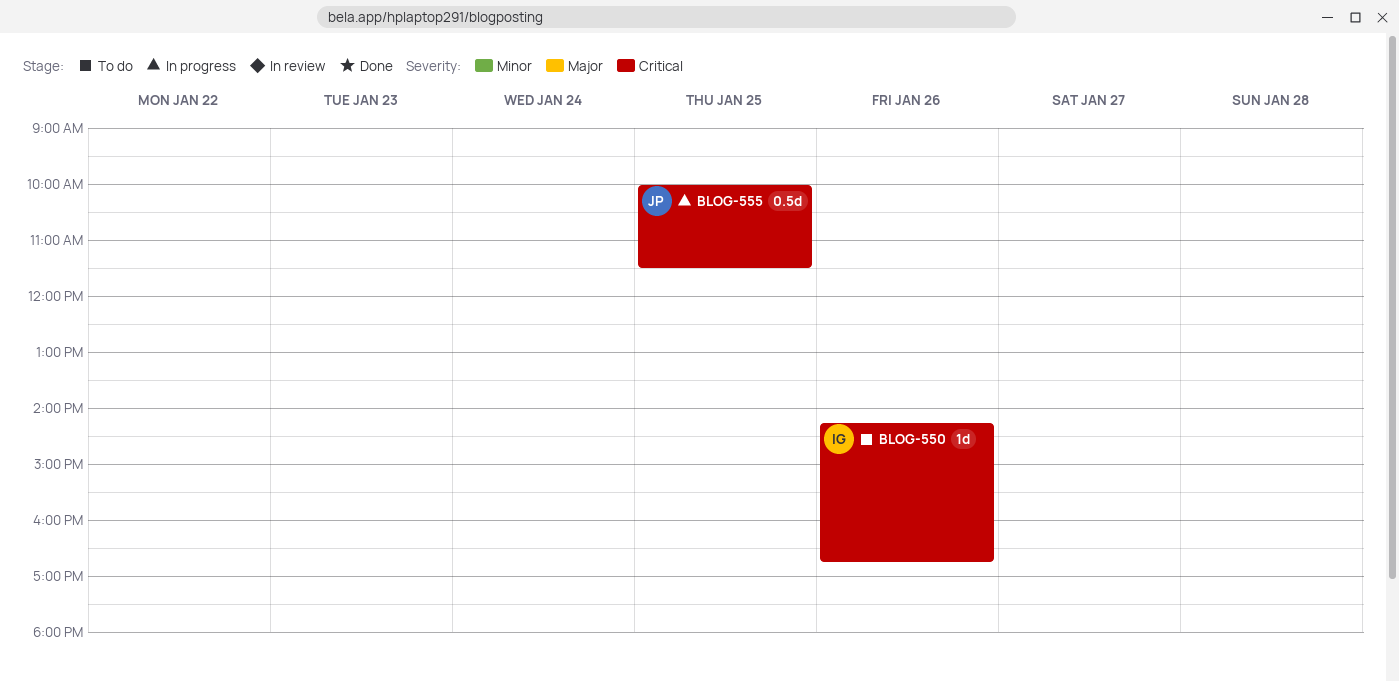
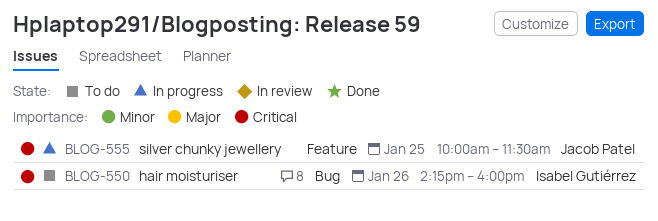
BLOG-550, ends: 16:45 -> 16:00

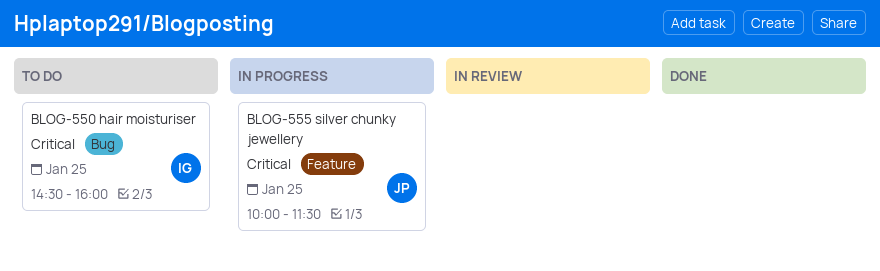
BLOG-550, day: Jan 26 -> Jan 25
BLOG-550, begins: 14:15 -> 14:30

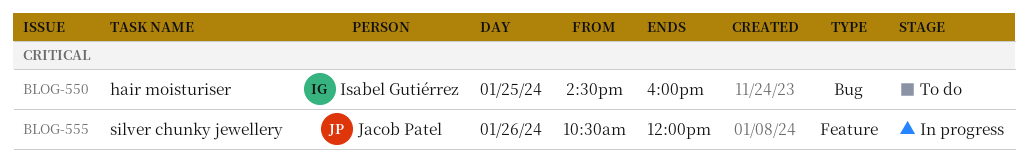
BLOG-555, day: Jan 25 -> Jan 26
BLOG-555, begins: 10:00 -> 10:30
BLOG-555, ends: 11:30 -> 12:00

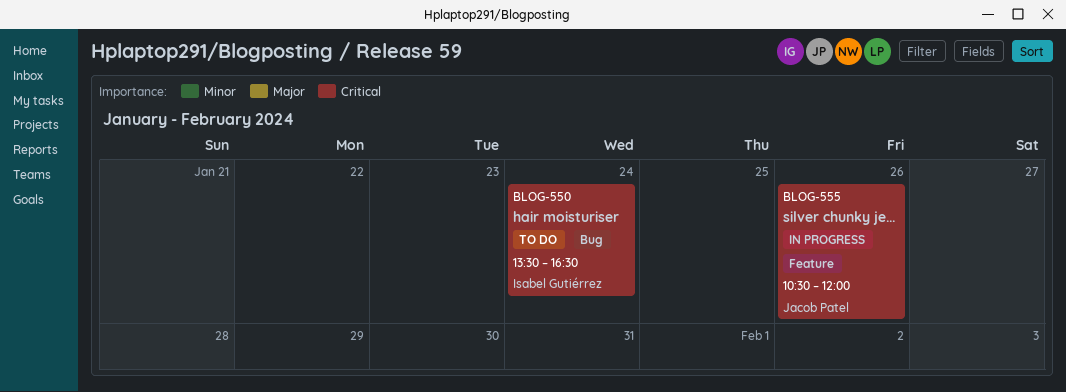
BLOG-550, day: Jan 25 -> Jan 24
BLOG-550, begins: 14:30 -> 13:30
BLOG-550, ends: 16:00 -> 16:30

